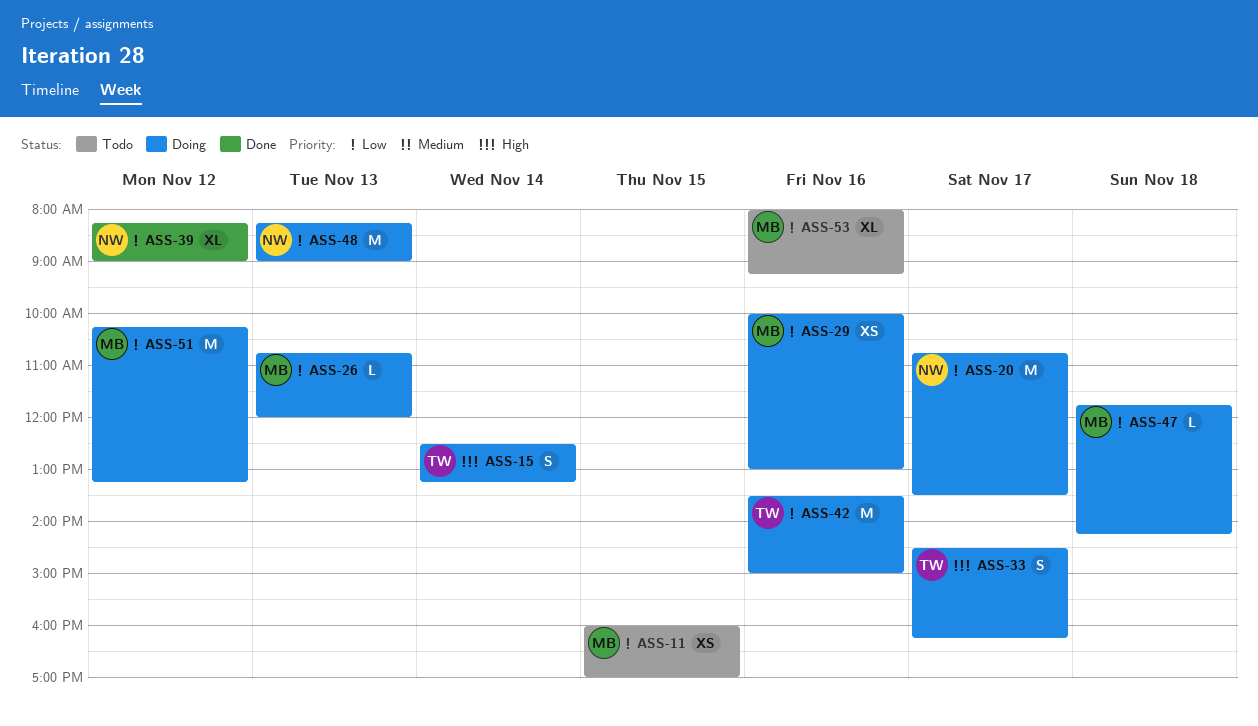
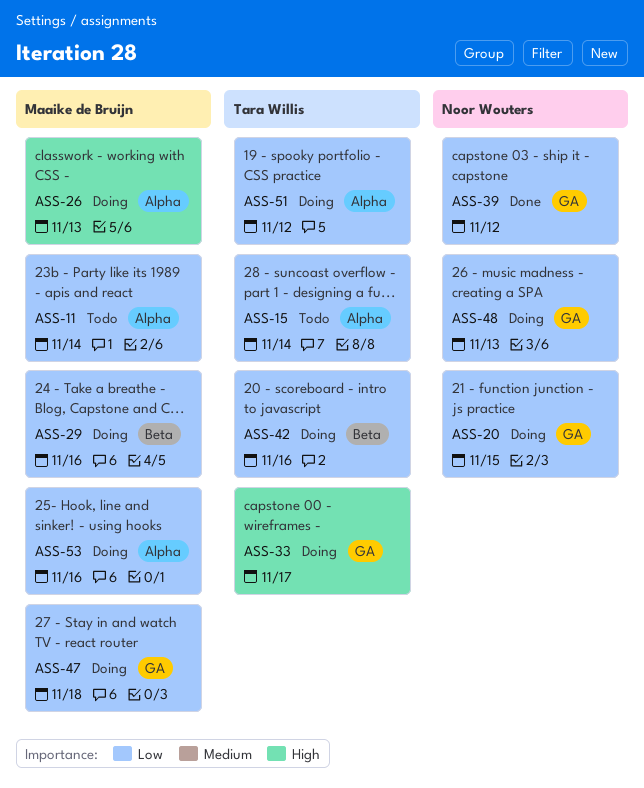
ASS-11, day: Nov 15 -> Nov 14
ASS-15, status: Doing -> Todo
ASS-15, priority: High -> Low
ASS-20, day: Nov 17 -> Nov 15
ASS-26, priority: Low -> High
ASS-51, owner: Maaike de Bruijn -> Tara Willis
ASS-53, status: Todo -> Doing

